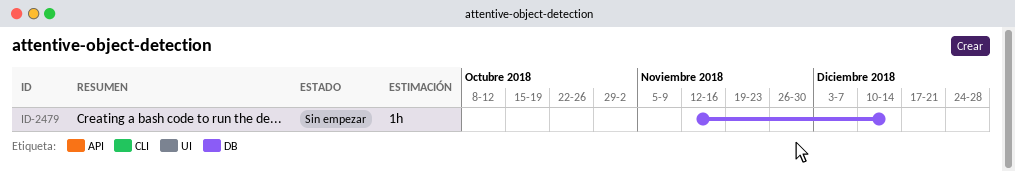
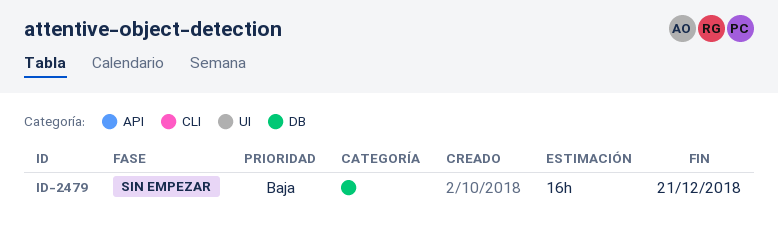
ID-2479, estimate: 1h -> 16h
ID-2479, due: Dec 14 -> Dec 21

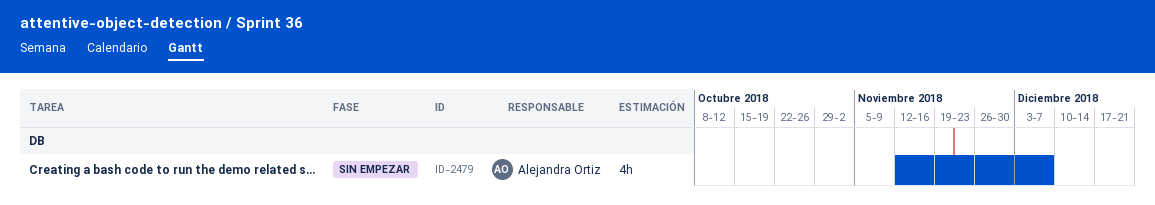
ID-2479, estimate: 16h -> 4h
ID-2479, due: Dec 21 -> Dec 7

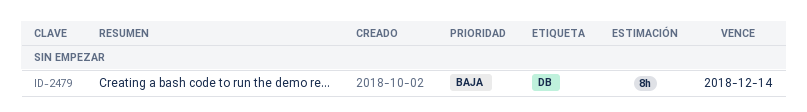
ID-2479, estimate: 4h -> 8h
ID-2479, due: Dec 7 -> Dec 14

